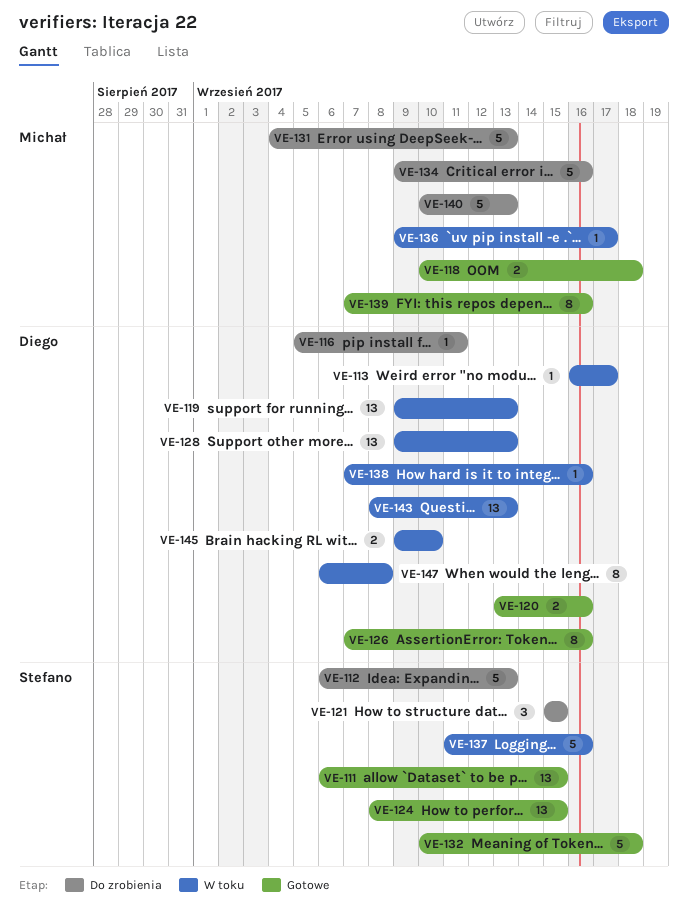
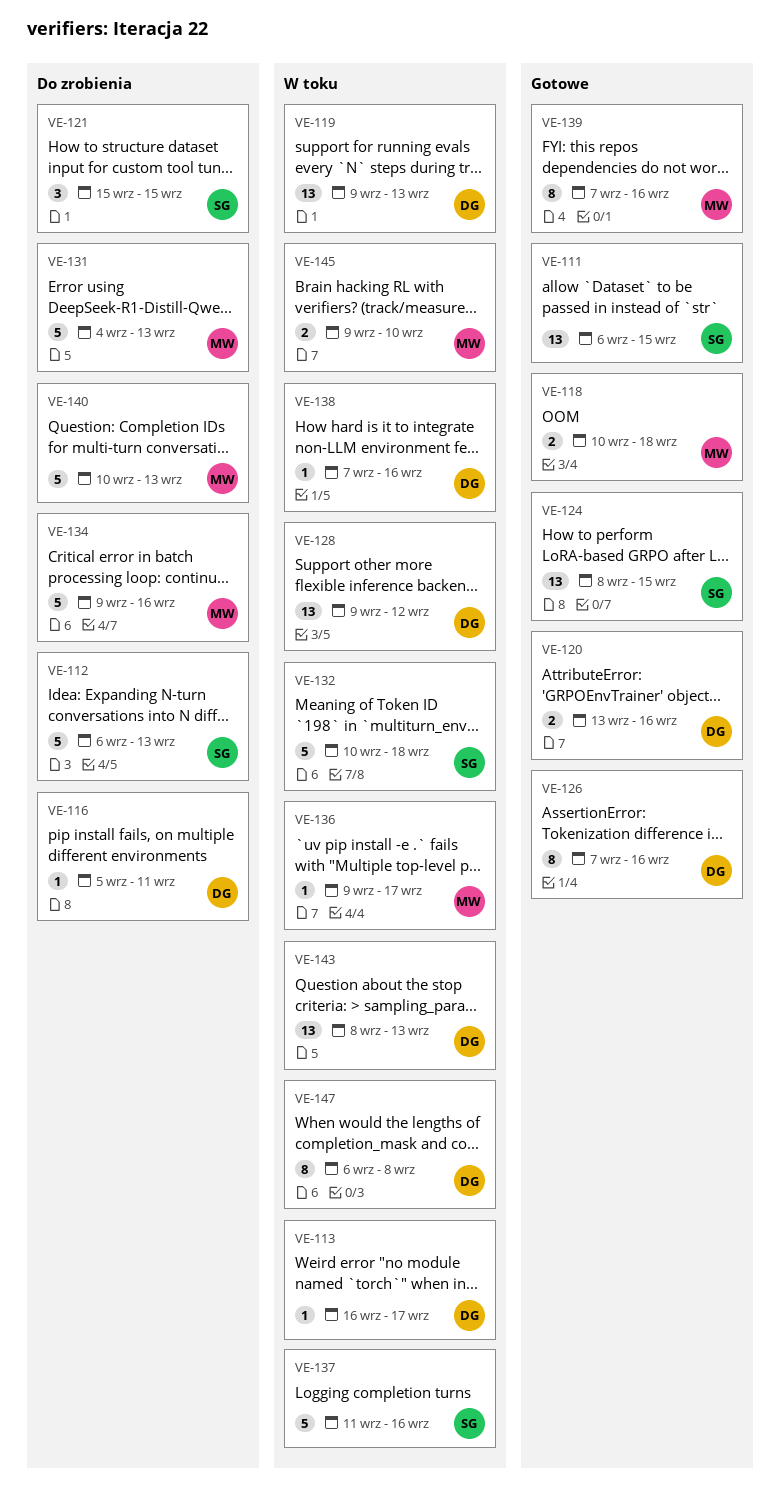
VE-128, due: Sep 13 -> Sep 12
VE-132, status: Gotowe -> W toku
VE-145, owner: Diego -> Michał

